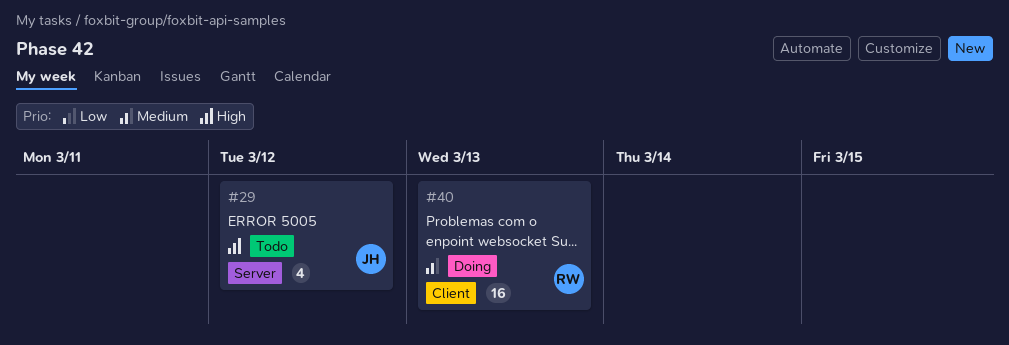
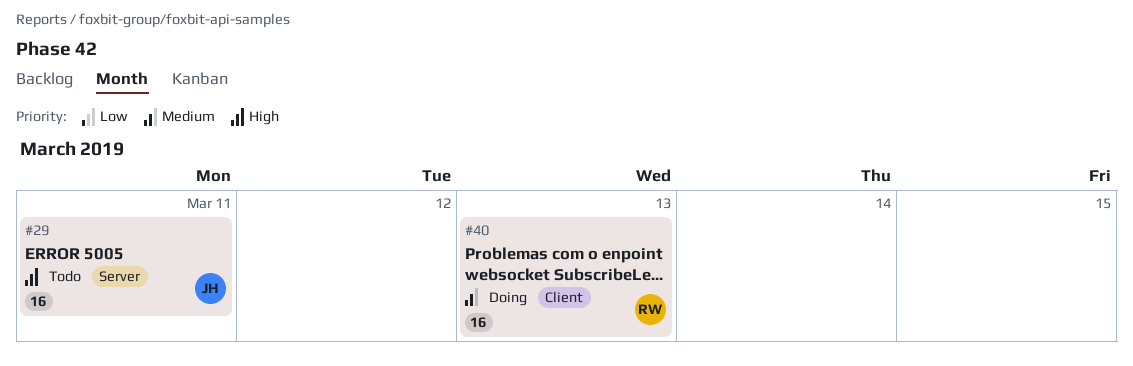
#29, estimate: 4 -> 16
#29, due: Mar 12 -> Mar 11

